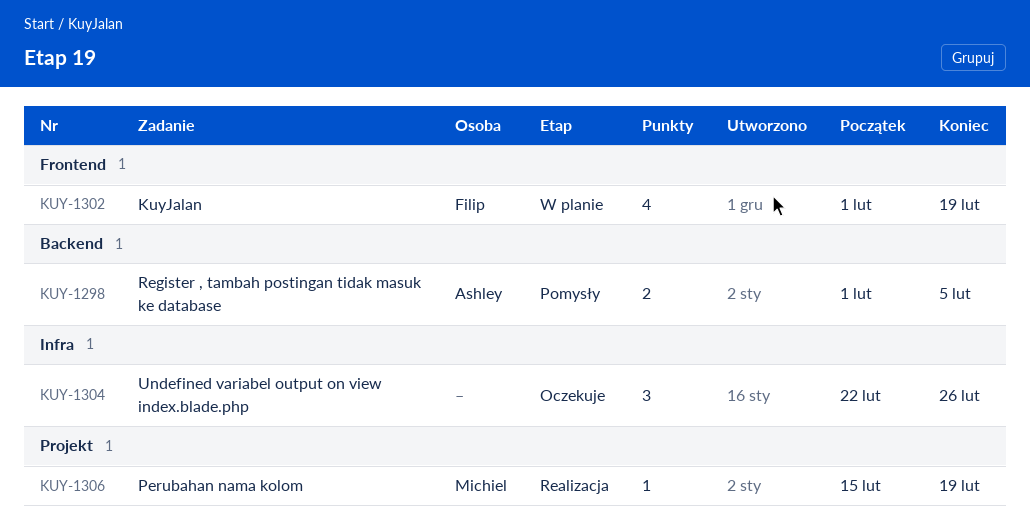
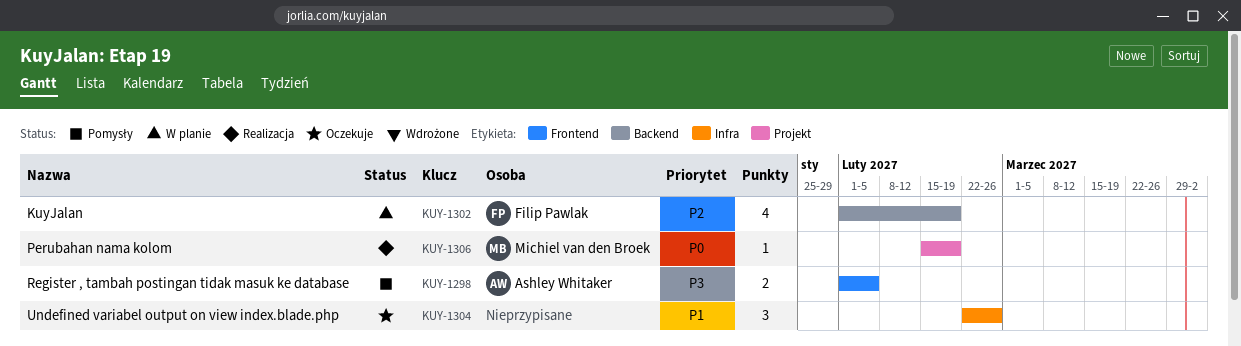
KUY-1298, label: Backend -> Frontend
KUY-1302, label: Frontend -> Backend

